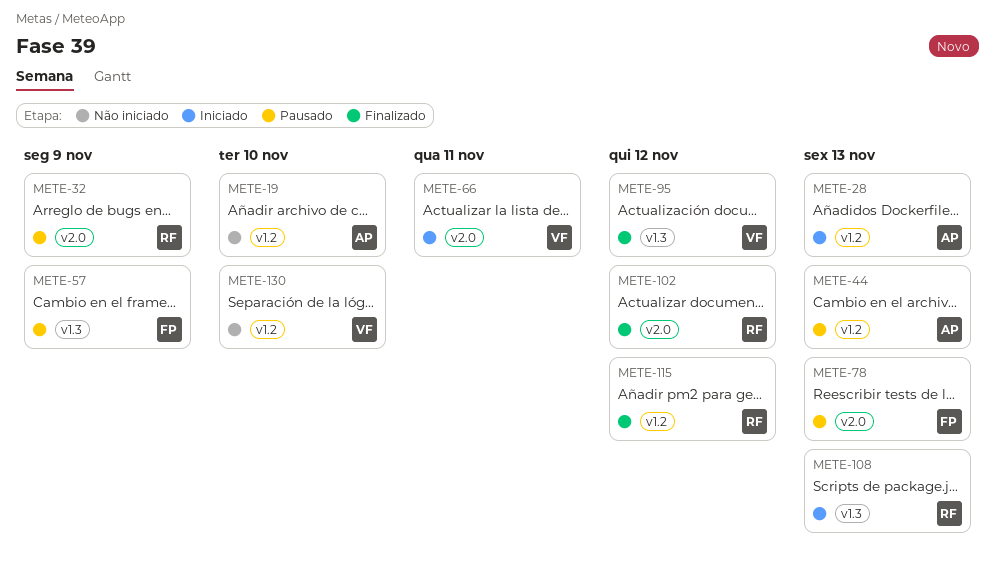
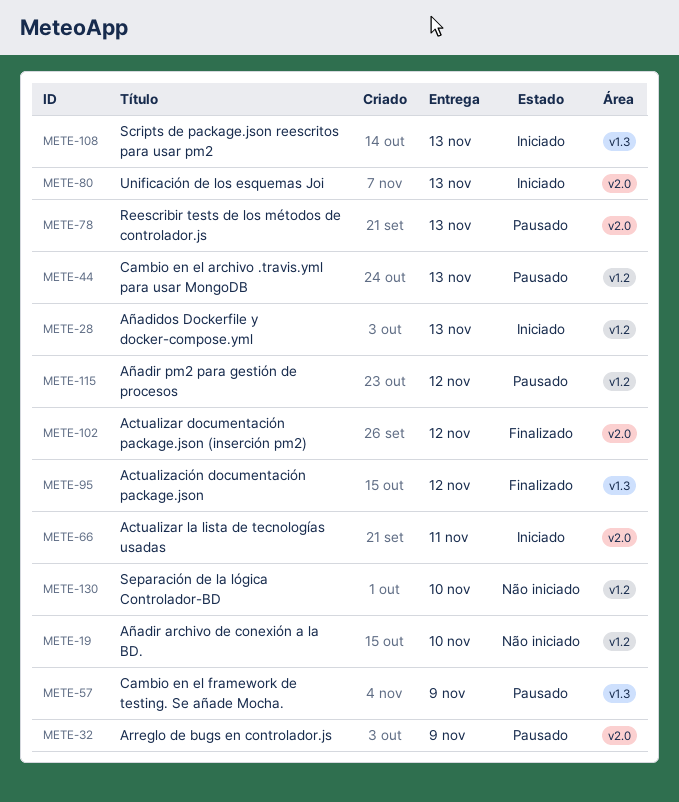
METE-80: none -> present
METE-115, status: Finalizado -> Pausado

